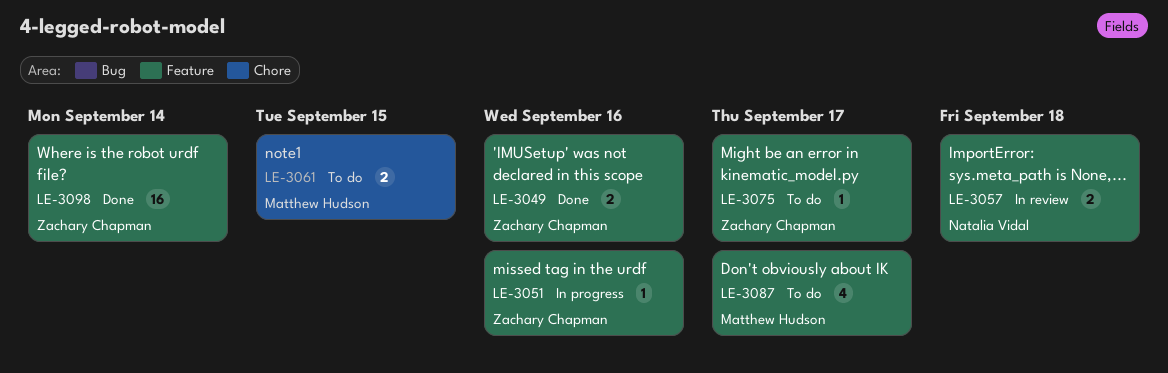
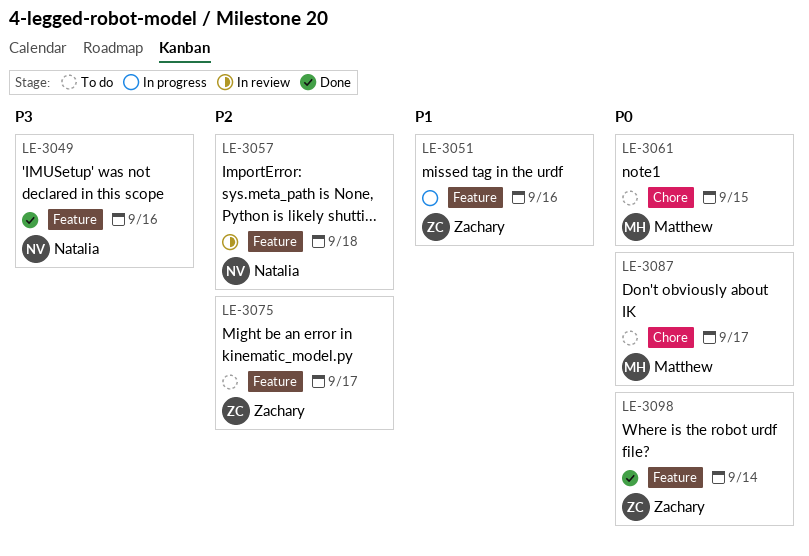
LE-3049, owner: Zachary Chapman -> Natalia Vidal
LE-3087, label: Feature -> Chore

